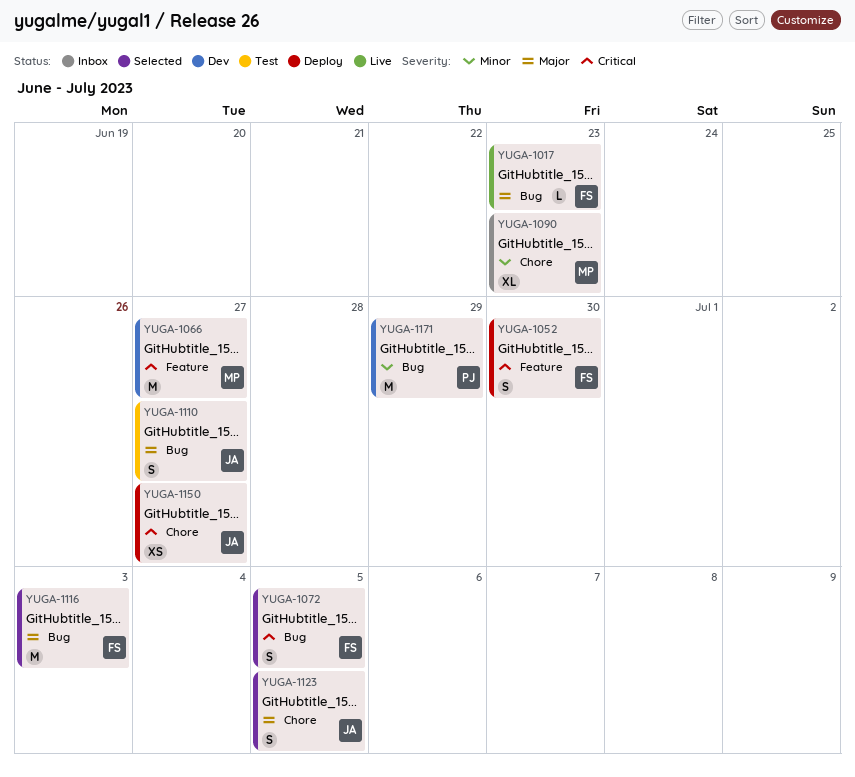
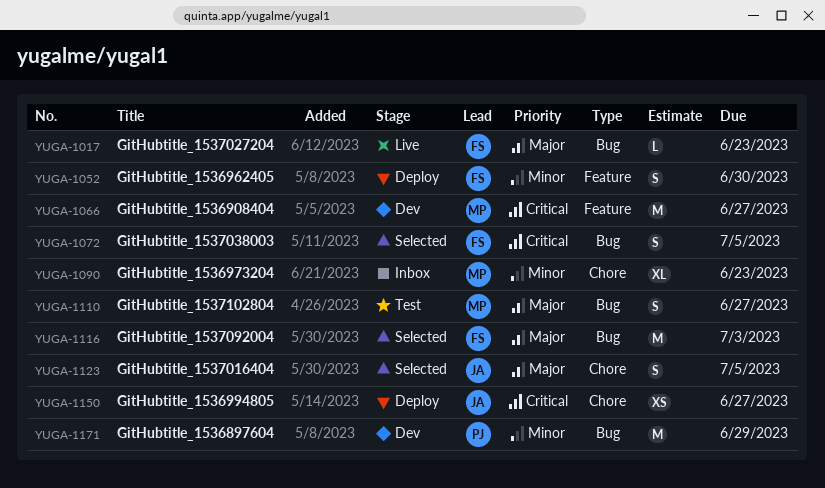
YUGA-1052, priority: Critical -> Minor
YUGA-1110, owner: JA -> MP

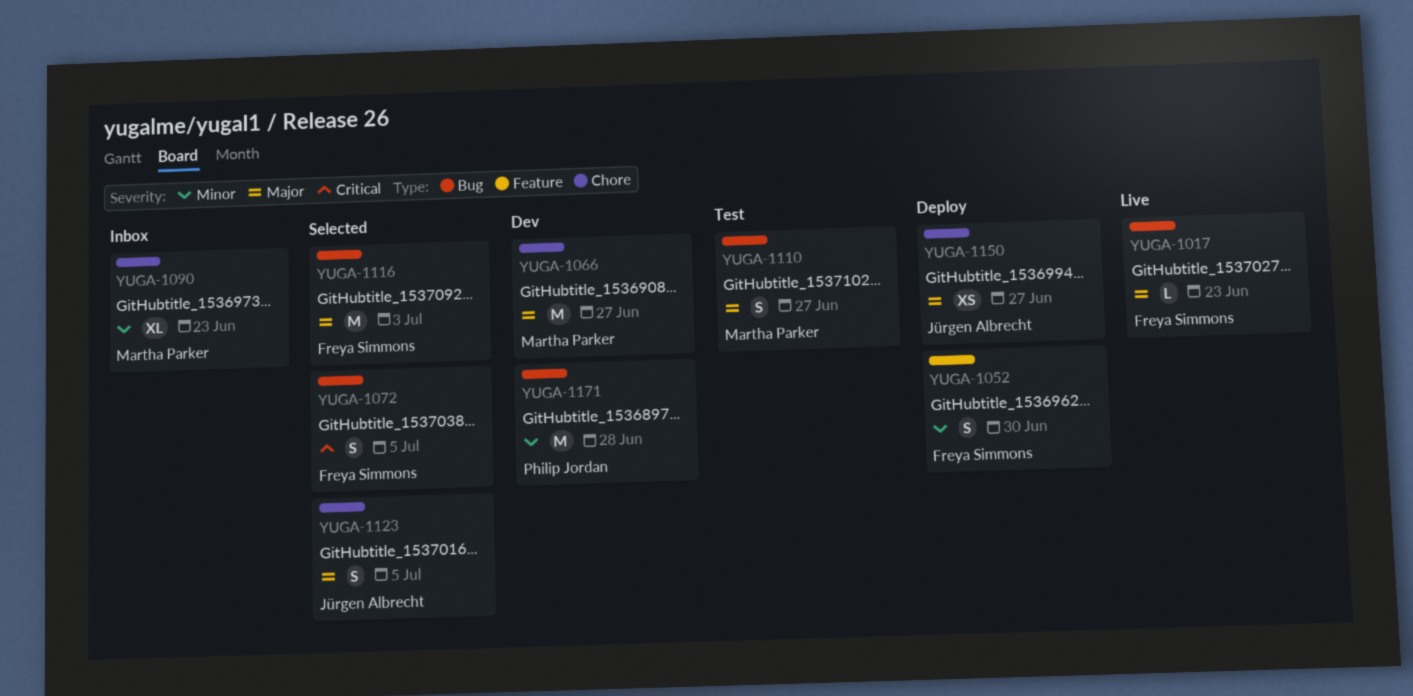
YUGA-1066, priority: Critical -> Major
YUGA-1066, label: Feature -> Chore
YUGA-1150, priority: Critical -> Major
YUGA-1171, due: Jun 29 -> Jun 28

